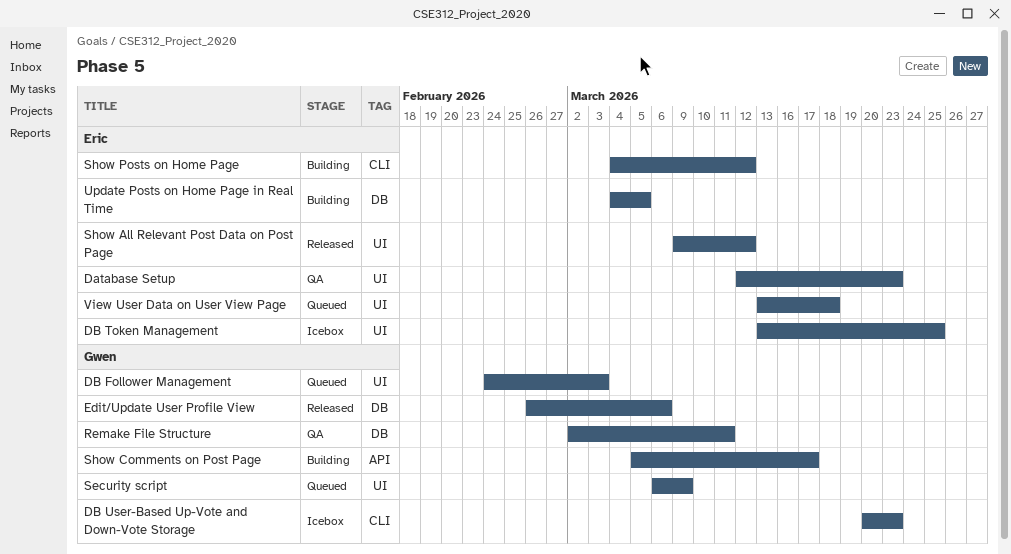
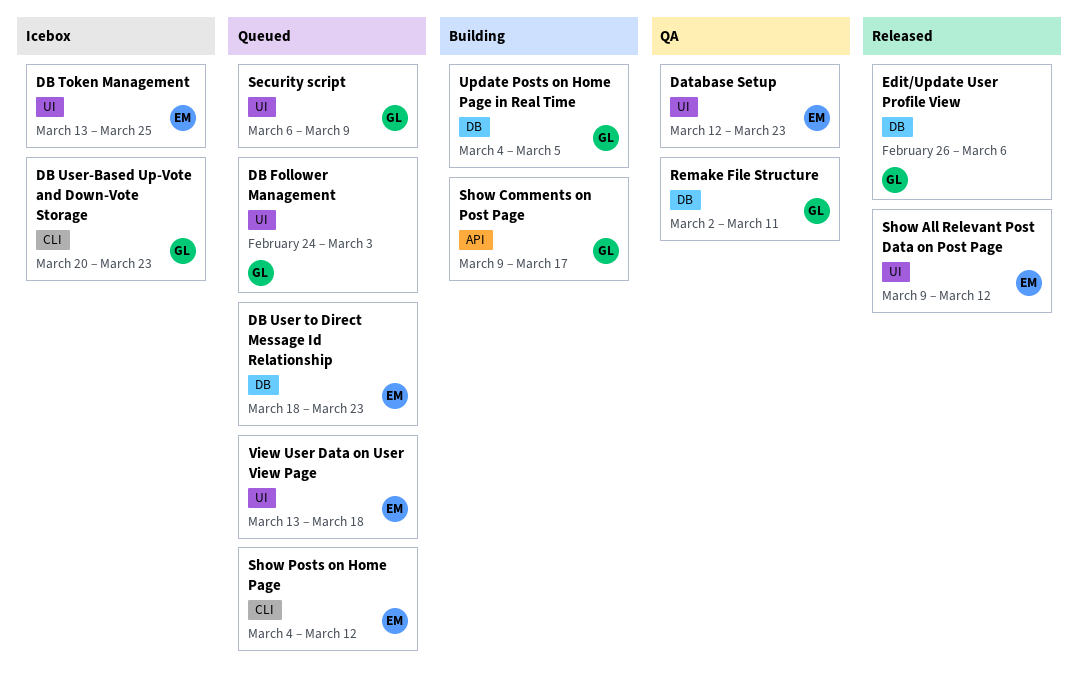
DB User to Direct Message Id Relationship: none -> present
Show Comments on Post Page, start: Mar 5 -> Mar 9
Show Posts on Home Page, status: Building -> Queued
Update Posts on Home Page in Real Time, owner: Eric -> Gwen

